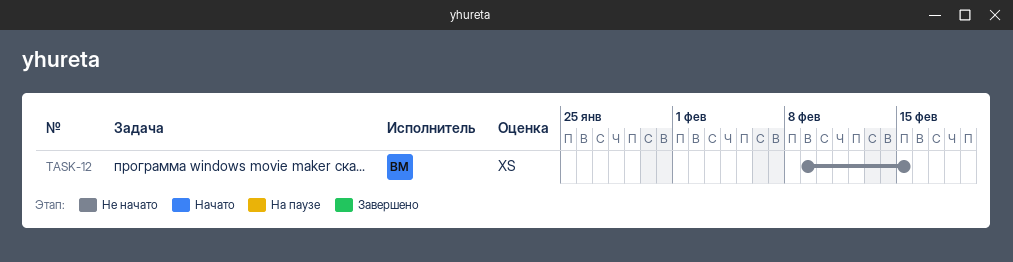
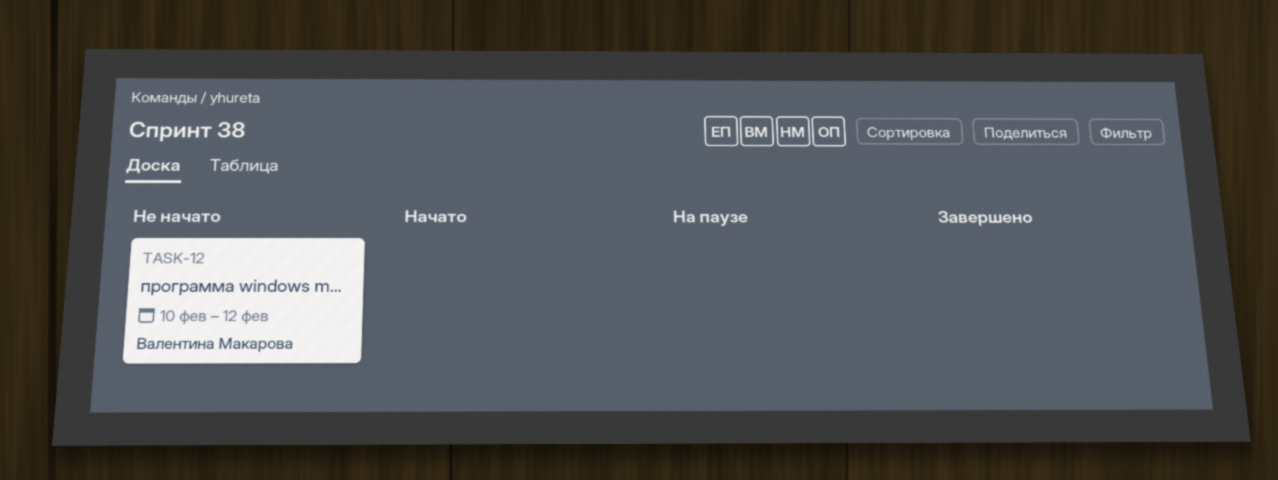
TASK-12, start: Feb 9 -> Feb 10
TASK-12, due: Feb 15 -> Feb 12

